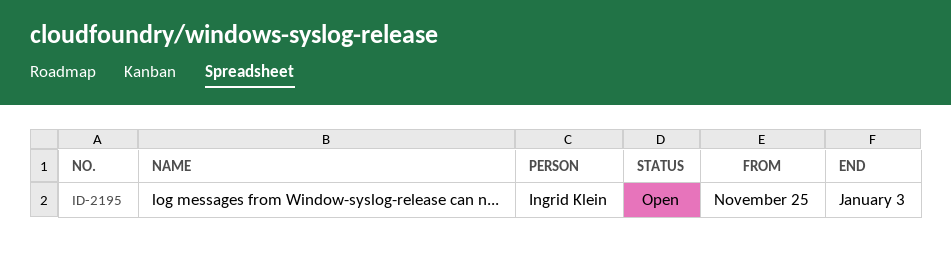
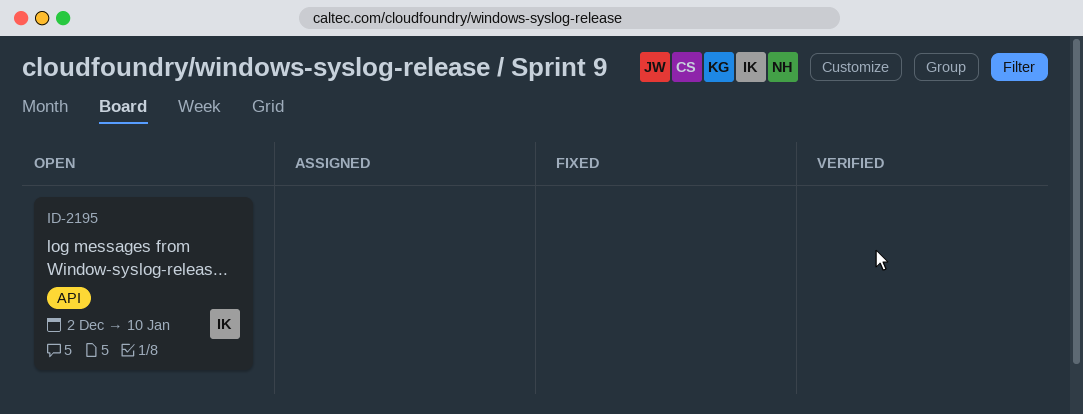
ID-2195, start: Nov 25 -> Dec 2
ID-2195, due: Jan 3 -> Jan 10

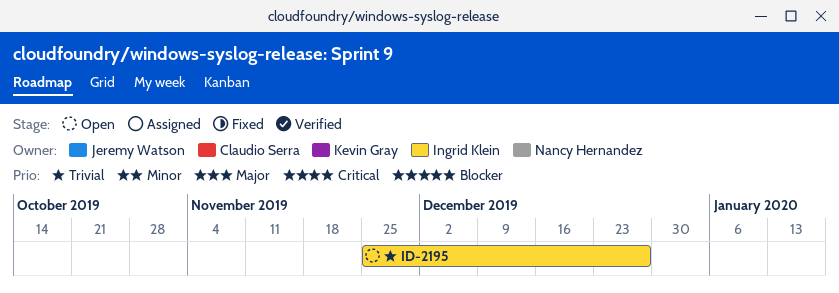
ID-2195, start: Dec 2 -> Nov 25
ID-2195, due: Jan 10 -> Dec 27

